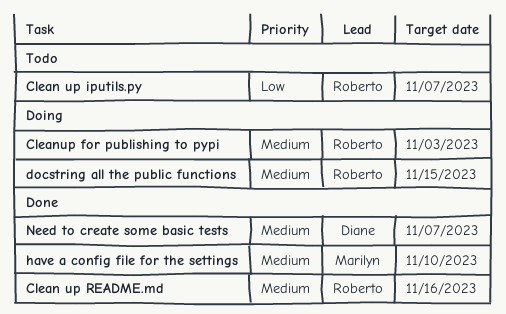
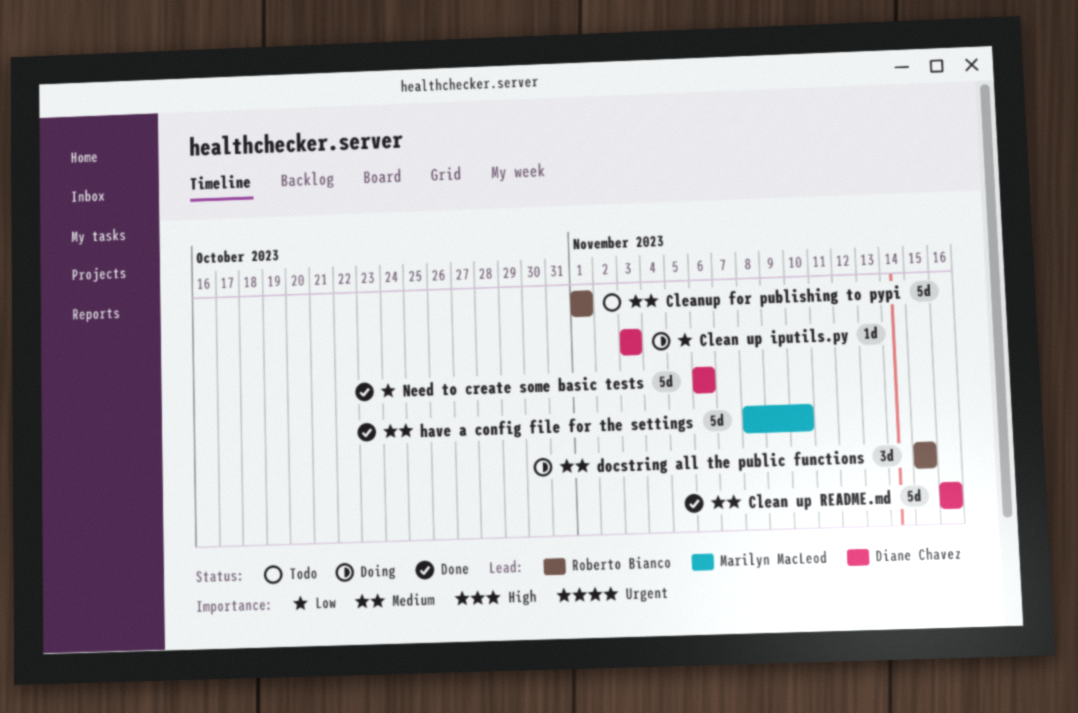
Clean up iputils.py, status: Todo -> Doing
Clean up iputils.py, owner: Roberto Bianco -> Diane Chavez
Clean up iputils.py, due: Nov 7 -> Nov 3
Clean up README.md, owner: Roberto Bianco -> Diane Chavez
Cleanup for publishing to pypi, status: Doing -> Todo
Cleanup for publishing to pypi, due: Nov 3 -> Nov 1
Need to create some basic tests, priority: Medium -> Low
Need to create some basic tests, due: Nov 7 -> Nov 6

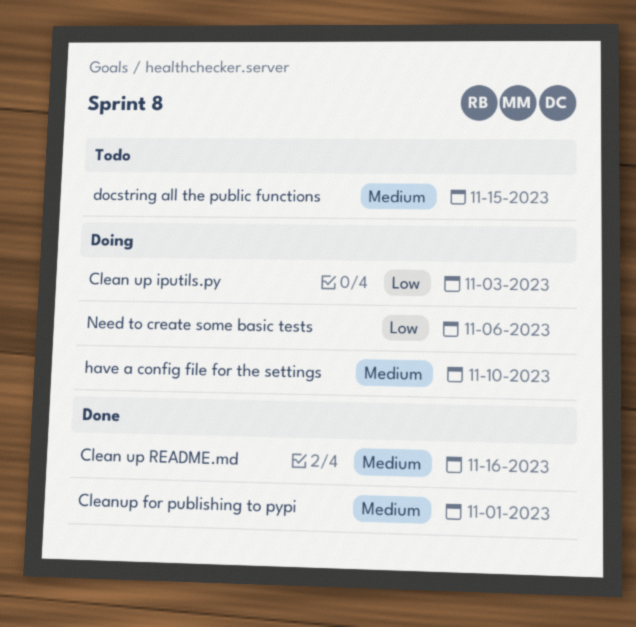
Cleanup for publishing to pypi, status: Todo -> Done
docstring all the public functions, status: Doing -> Todo
have a config file for the settings, status: Done -> Doing
Need to create some basic tests, status: Done -> Doing

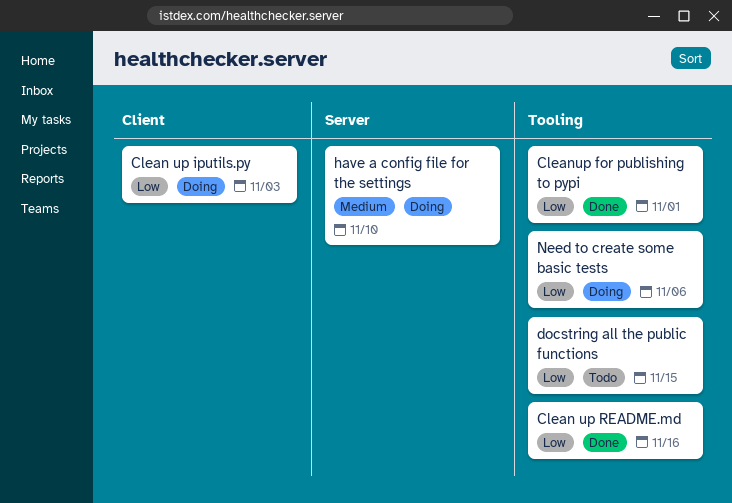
Clean up README.md, priority: Medium -> Low
Cleanup for publishing to pypi, priority: Medium -> Low
docstring all the public functions, priority: Medium -> Low

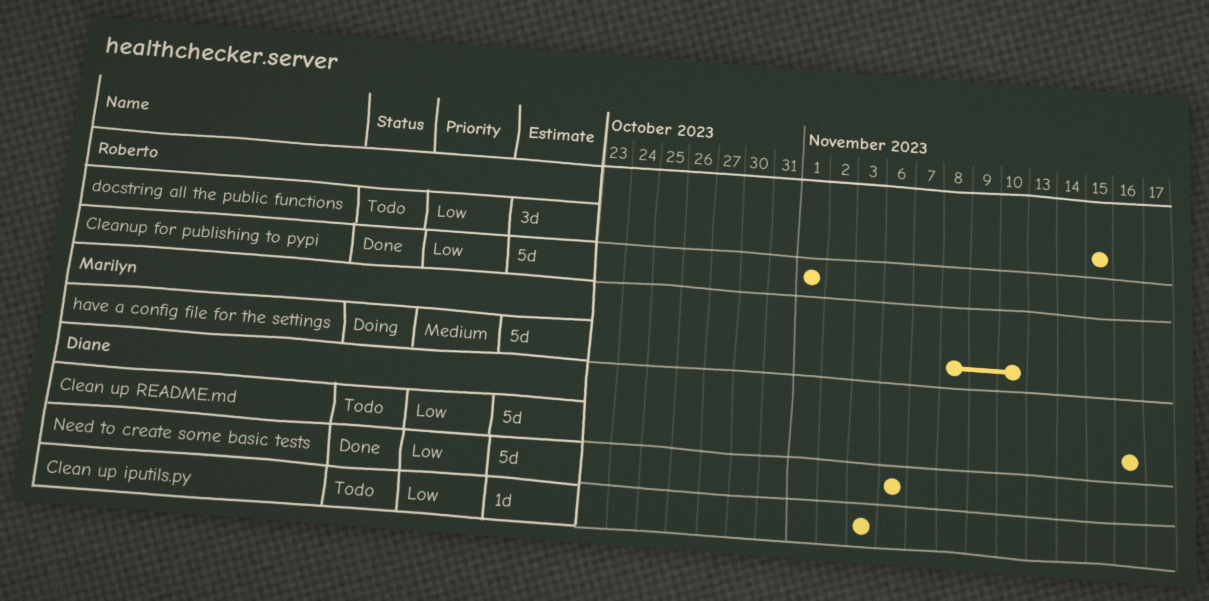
Clean up iputils.py, status: Doing -> Todo
Clean up README.md, status: Done -> Todo
Need to create some basic tests, status: Doing -> Done

